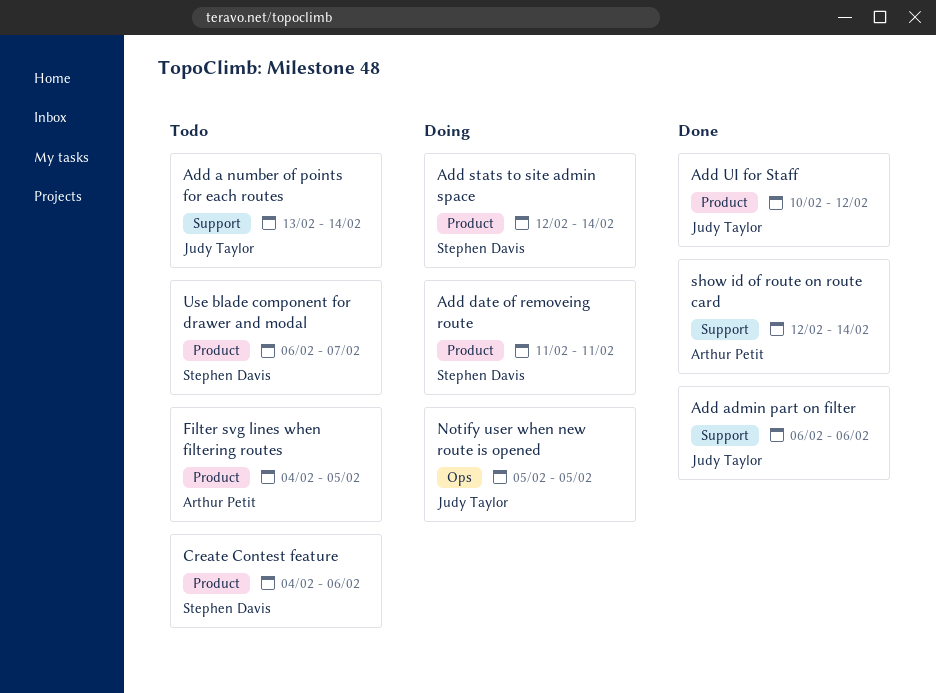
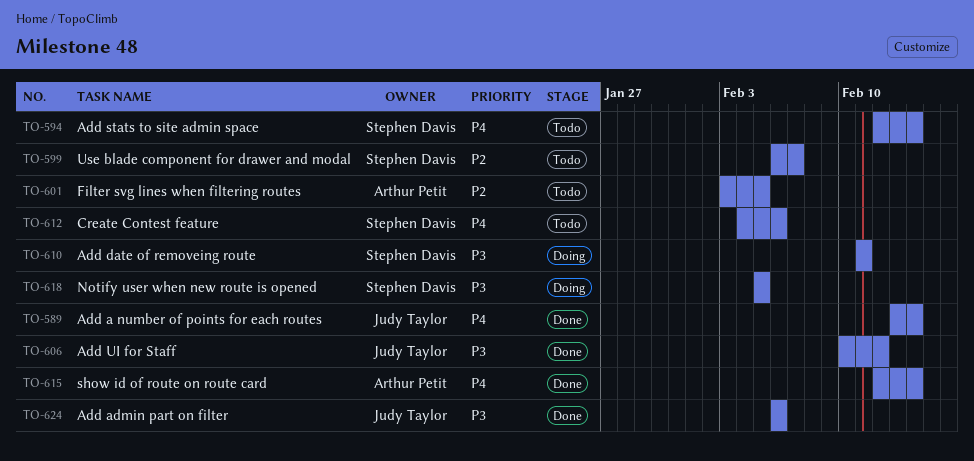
Add a number of points for each routes, status: Todo -> Done
Add stats to site admin space, status: Doing -> Todo
Filter svg lines when filtering routes, start: Feb 4 -> Feb 3
Notify user when new route is opened, owner: Judy Taylor -> Stephen Davis

